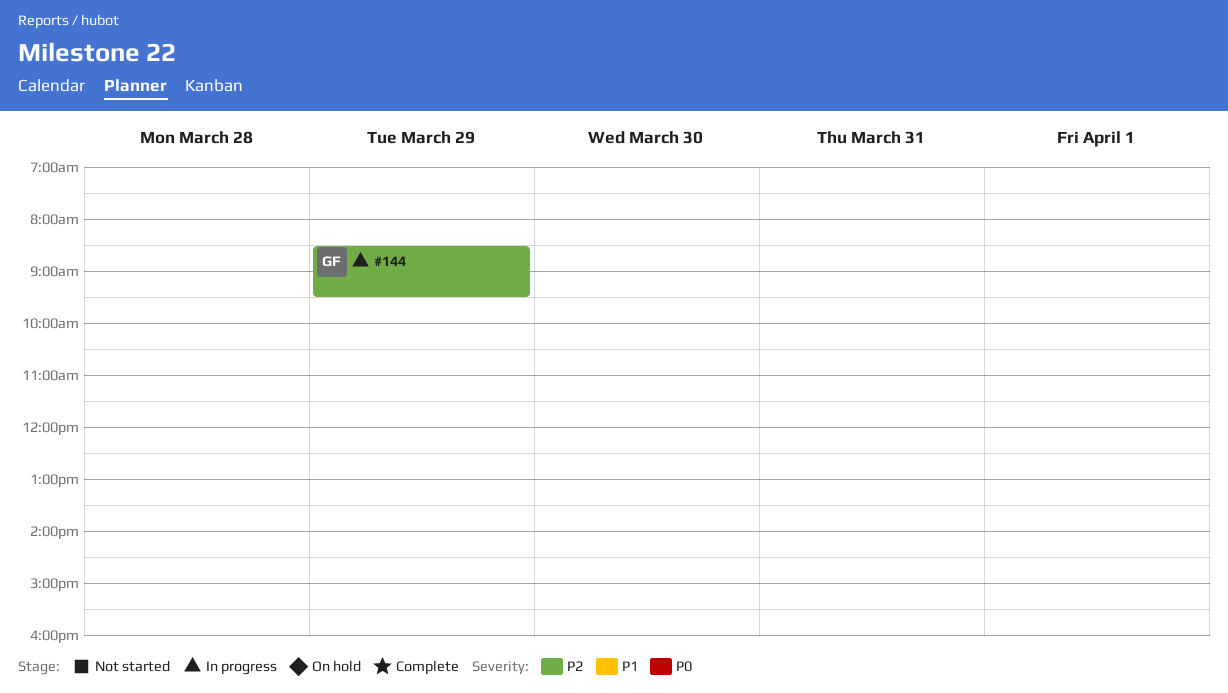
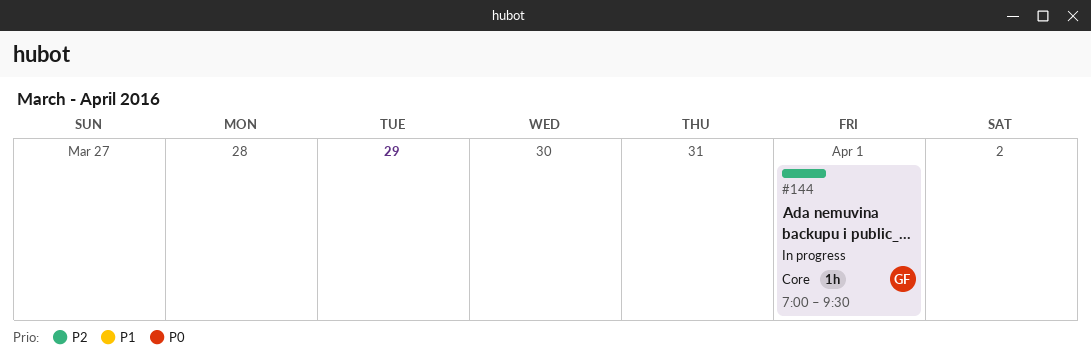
#144, day: Mar 29 -> Apr 1
#144, begins: 08:30 -> 07:00

